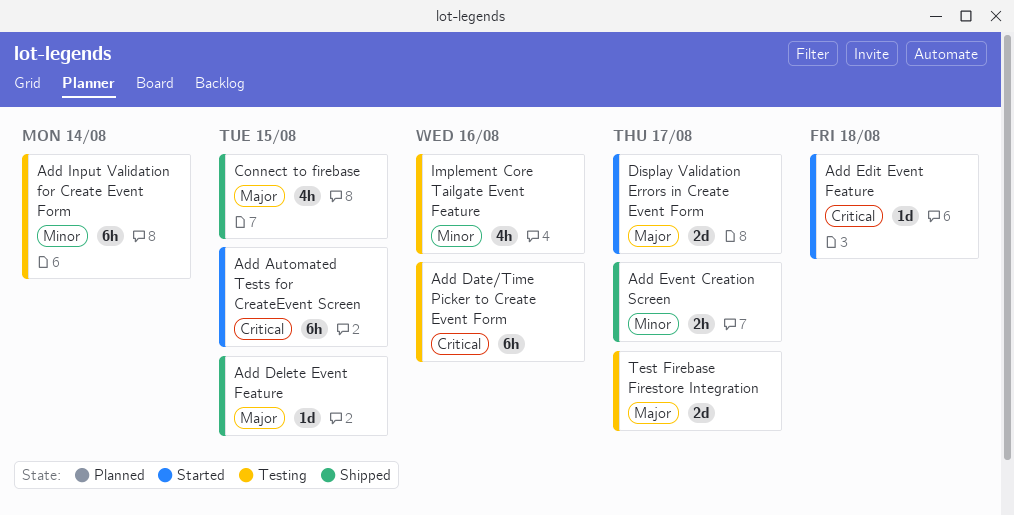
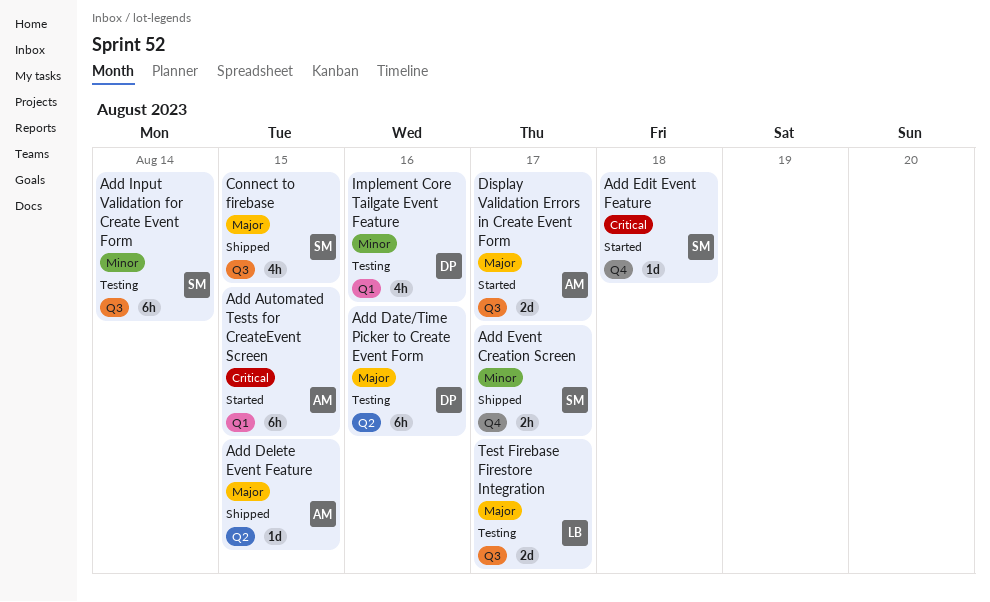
Add Date/Time Picker to Create Event Form, priority: Critical -> Major

